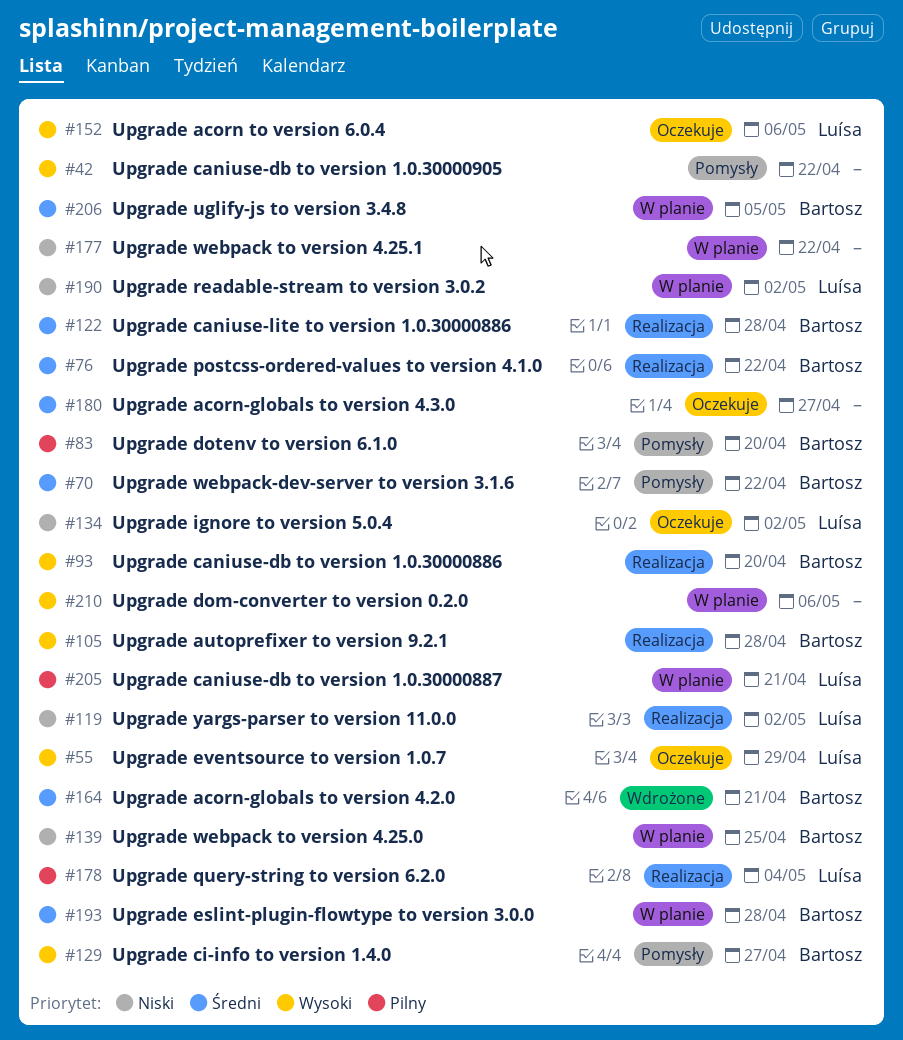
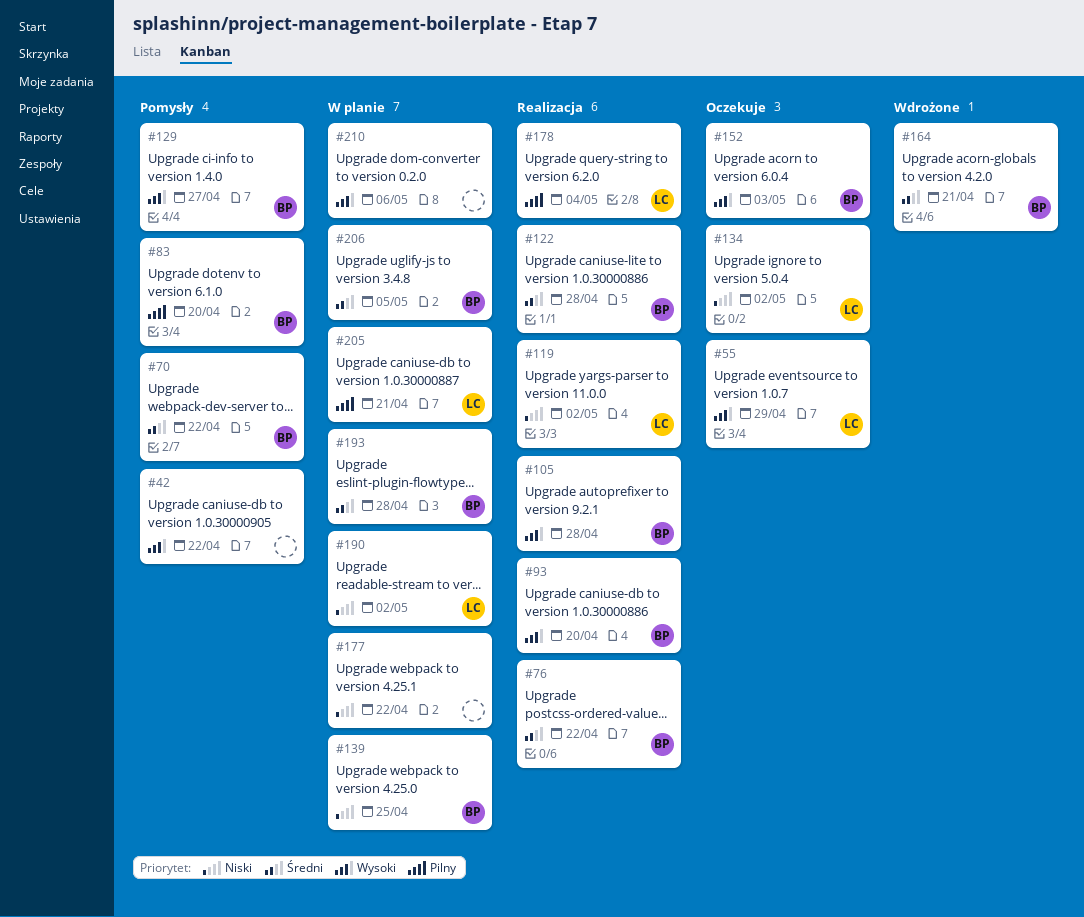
#152, owner: Luísa -> Bartosz
#152, due: May 6 -> May 3
#180: present -> none

